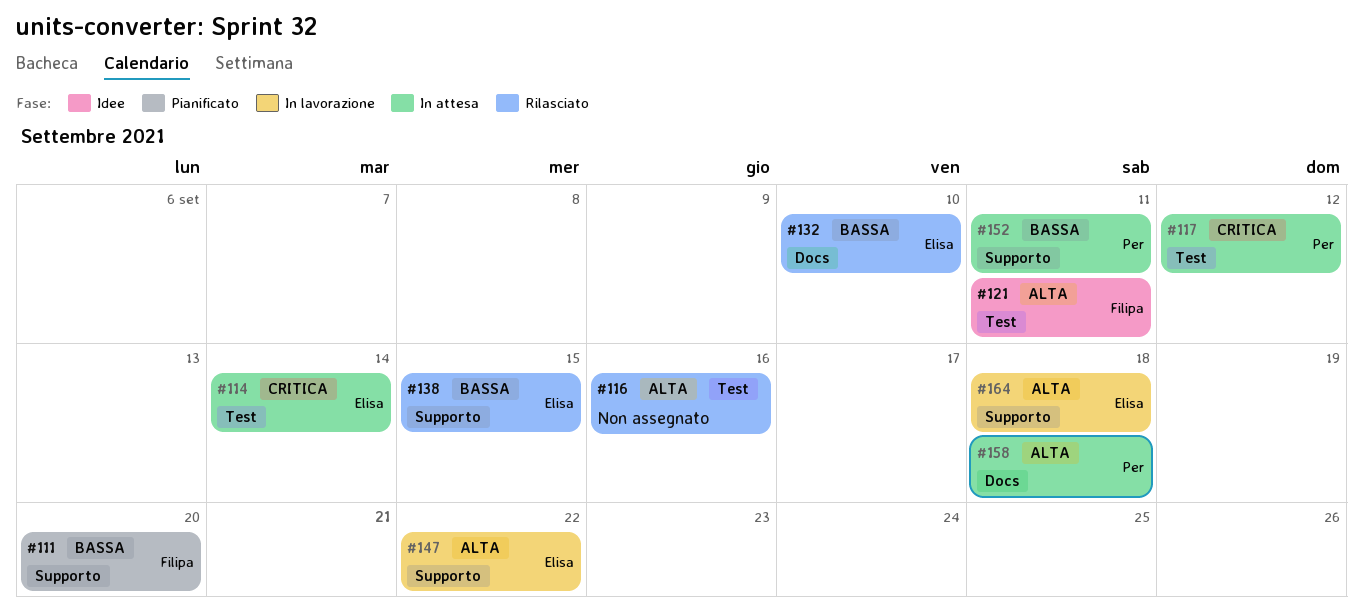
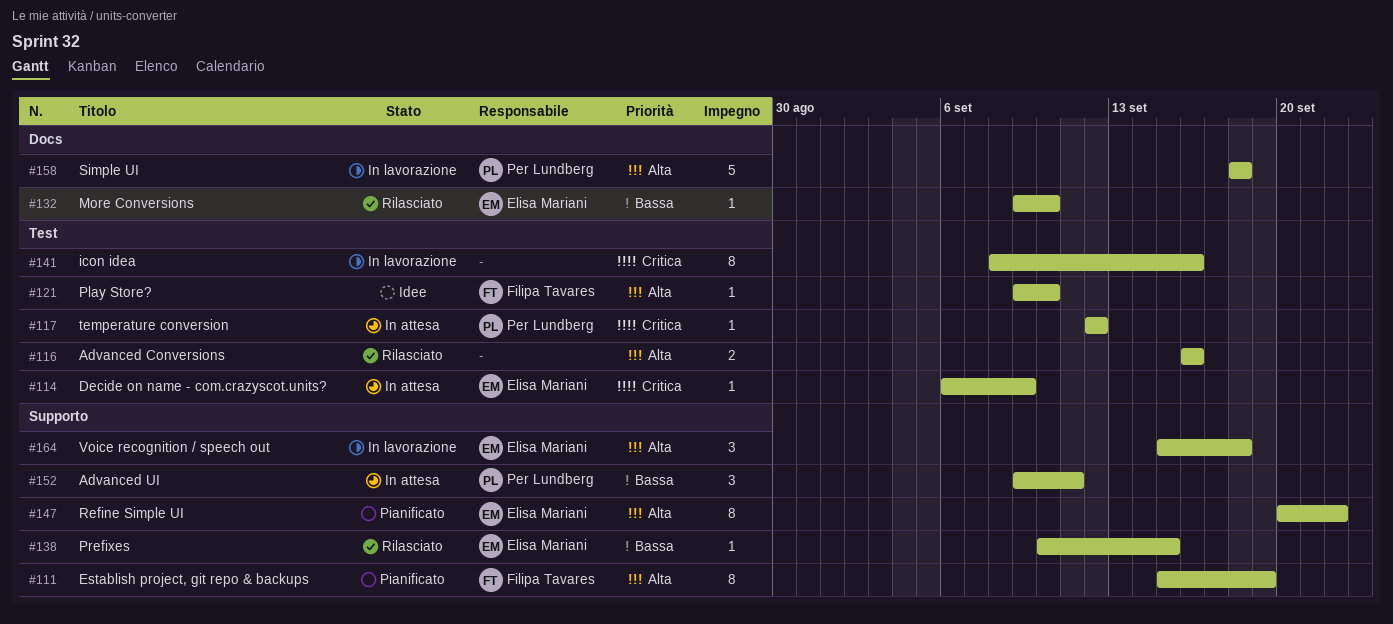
#111, priority: Bassa -> Alta
#111, due: Sep 20 -> Sep 19
#114, due: Sep 14 -> Sep 9
#121, due: Sep 11 -> Sep 10
#141: none -> present
#147, status: In lavorazione -> Pianificato
#158, status: In attesa -> In lavorazione

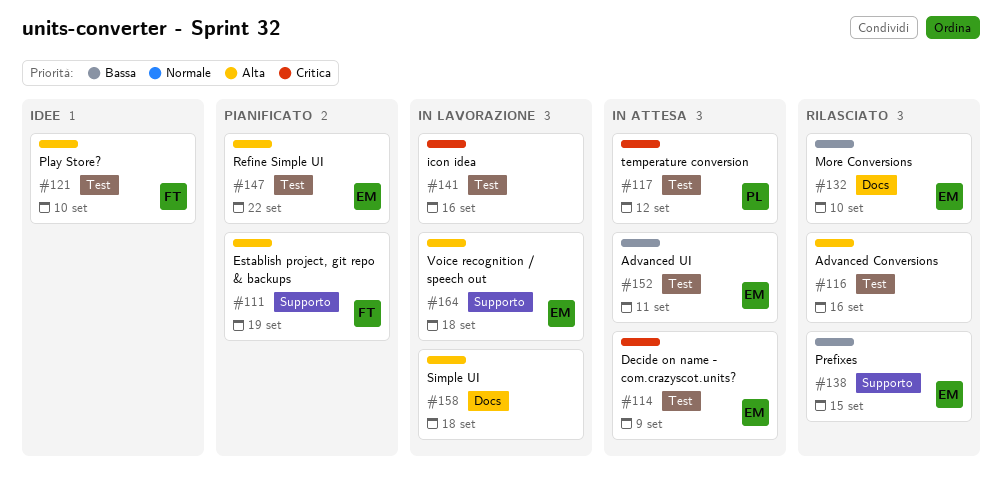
#147, label: Supporto -> Test
#152, owner: Per Lundberg -> Elisa Mariani
#152, label: Supporto -> Test
#158, owner: Per Lundberg -> none

